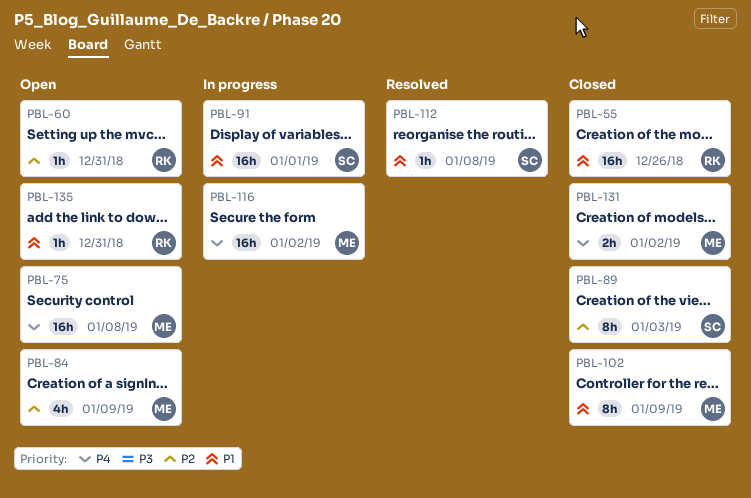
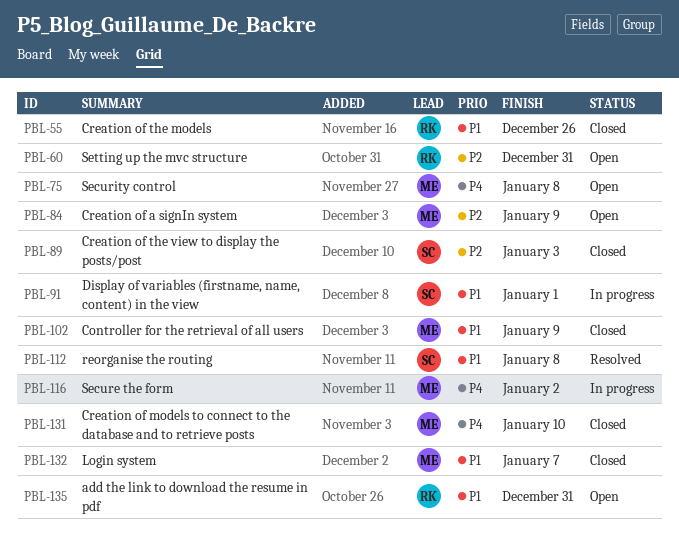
PBL-131, due: Jan 2 -> Jan 10
PBL-132: none -> present

